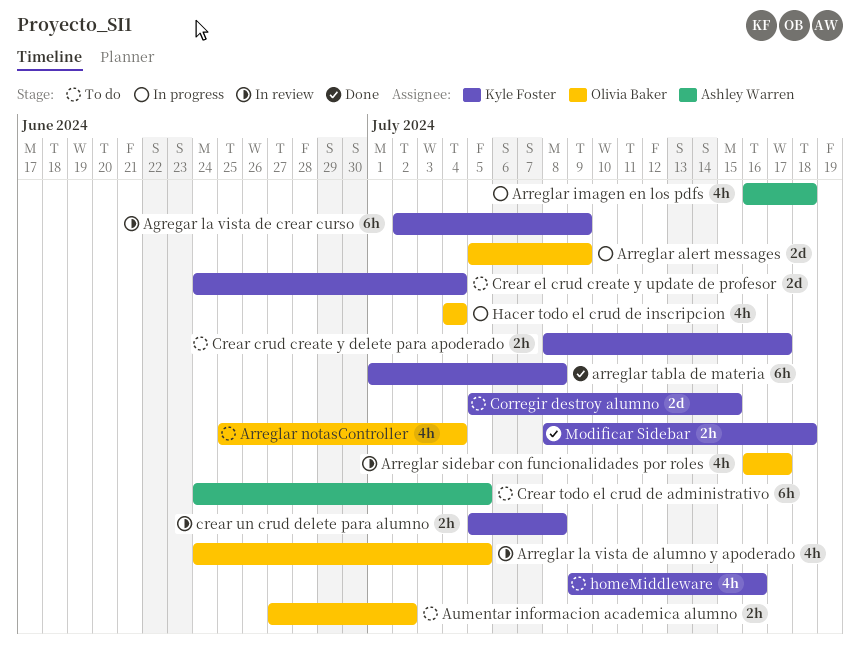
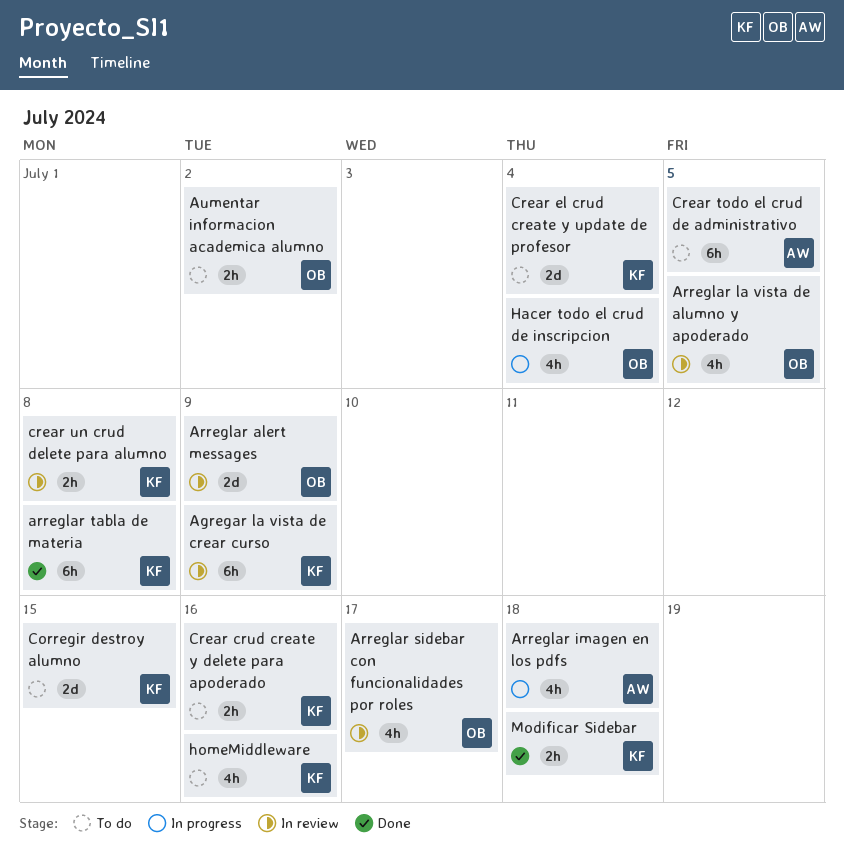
Arreglar alert messages, status: In progress -> In review
Arreglar notasController: present -> none
Crear crud create y delete para apoderado, due: Jul 17 -> Jul 16

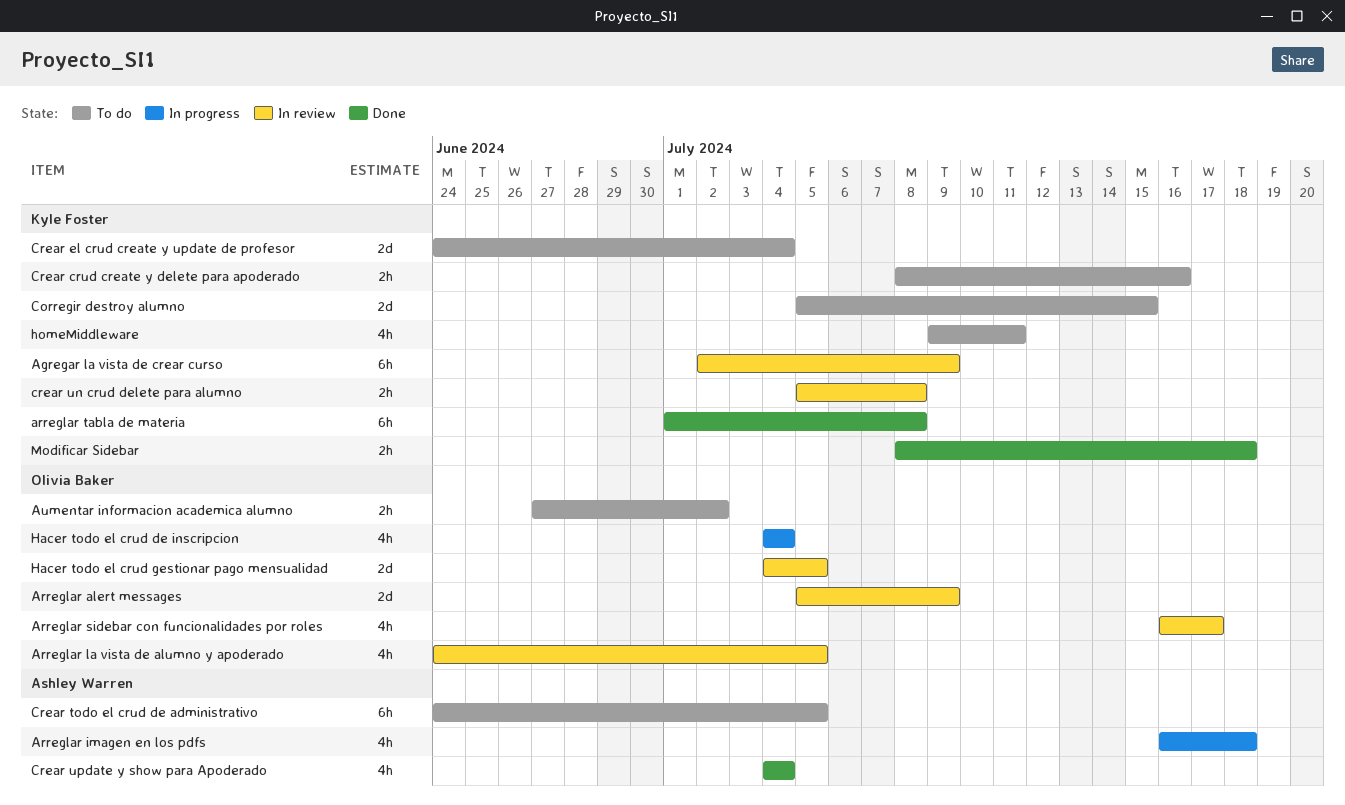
Crear update y show para Apoderado: none -> present
Hacer todo el crud gestionar pago mensualidad: none -> present
homeMiddleware, due: Jul 16 -> Jul 11

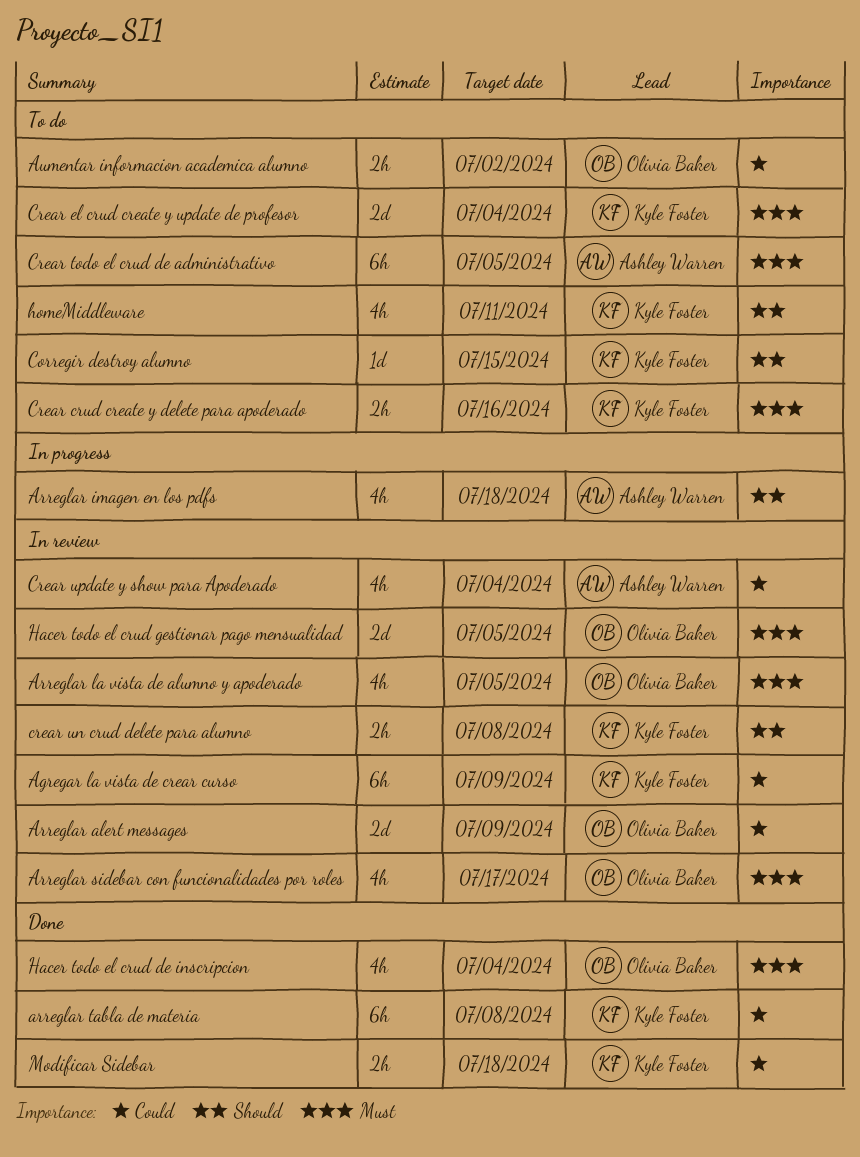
Corregir destroy alumno, estimate: 2d -> 1d
Crear update y show para Apoderado, status: Done -> In review
Hacer todo el crud de inscripcion, status: In progress -> Done

